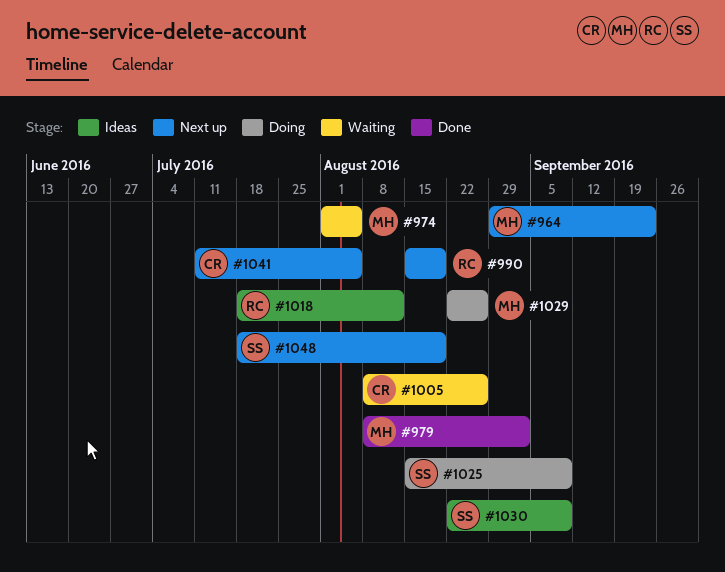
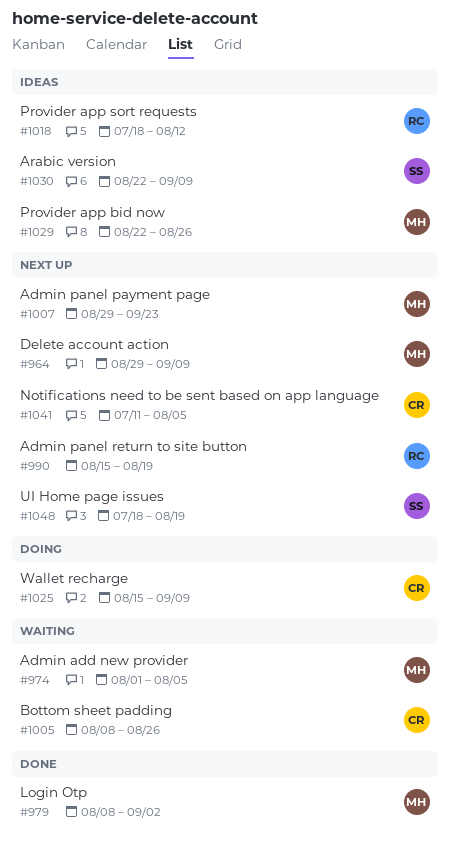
#964, due: Sep 23 -> Sep 9
#1007: none -> present
#1025, owner: SS -> CR
#1029, status: Doing -> Ideas

